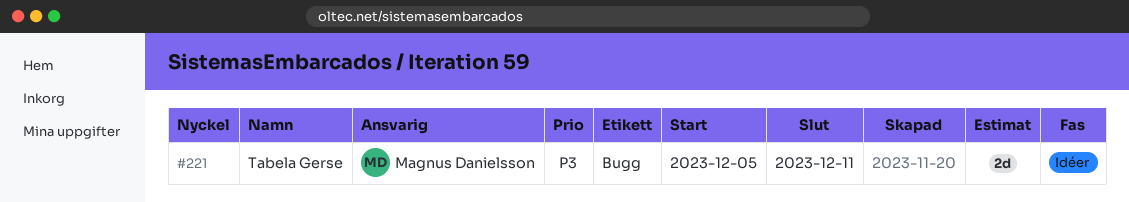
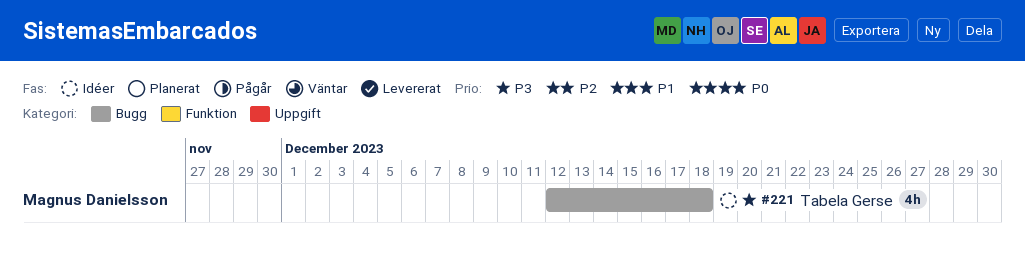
#221, estimate: 2d -> 4h
#221, start: Dec 5 -> Dec 12
#221, due: Dec 11 -> Dec 18

